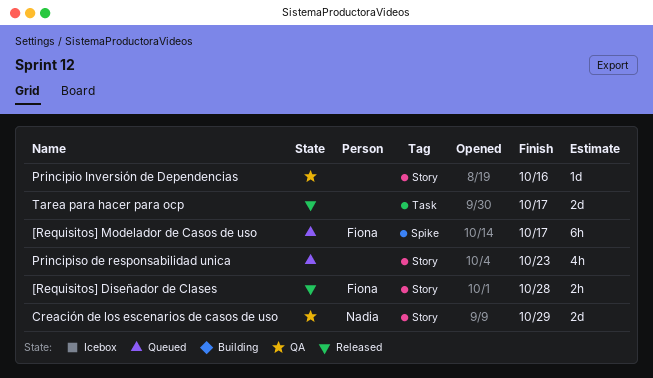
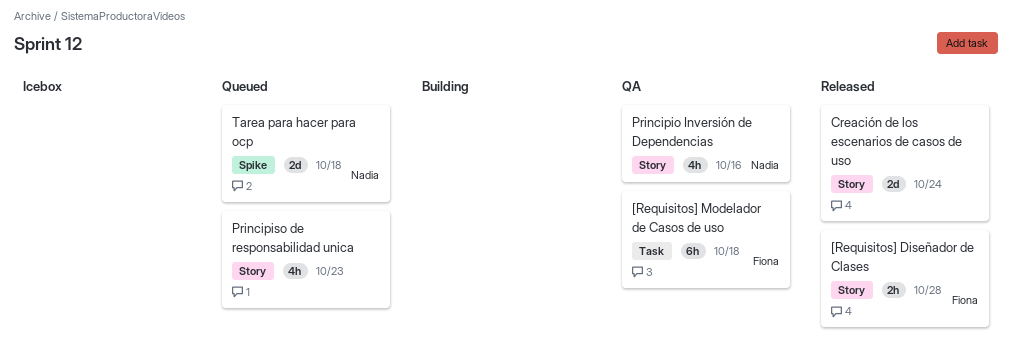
[Requisitos] Modelador de Casos de uso, status: Queued -> QA
[Requisitos] Modelador de Casos de uso, label: Spike -> Task
[Requisitos] Modelador de Casos de uso, due: Oct 17 -> Oct 18
Creación de los escenarios de casos de uso, status: QA -> Released
Creación de los escenarios de casos de uso, owner: Nadia -> none
Creación de los escenarios de casos de uso, due: Oct 29 -> Oct 24
Principio Inversión de Dependencias, owner: none -> Nadia
Principio Inversión de Dependencias, estimate: 1d -> 4h
Tarea para hacer para ocp, status: Released -> Queued
Tarea para hacer para ocp, owner: none -> Nadia
Tarea para hacer para ocp, label: Task -> Spike
Tarea para hacer para ocp, due: Oct 17 -> Oct 18

